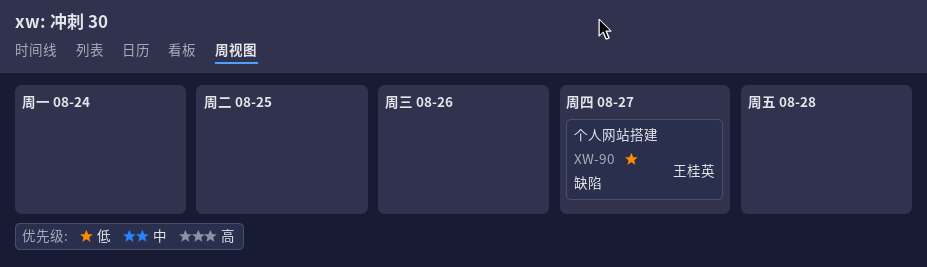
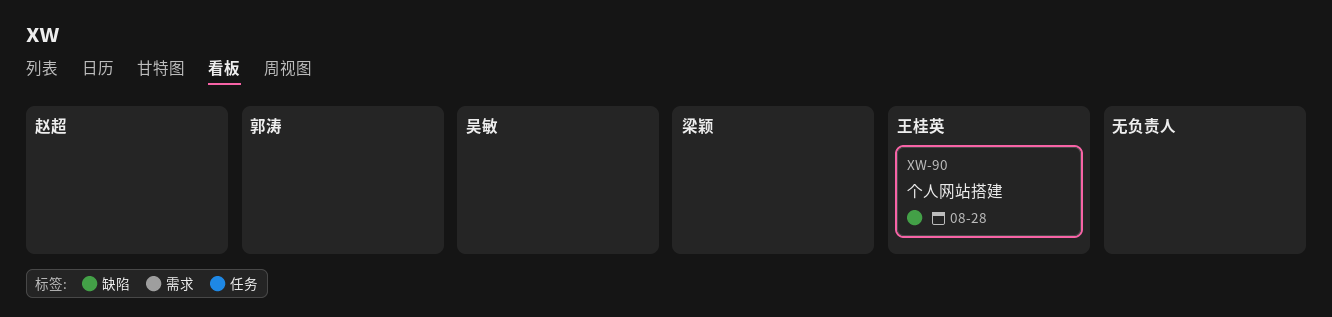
XW-90, due: Aug 27 -> Aug 28

